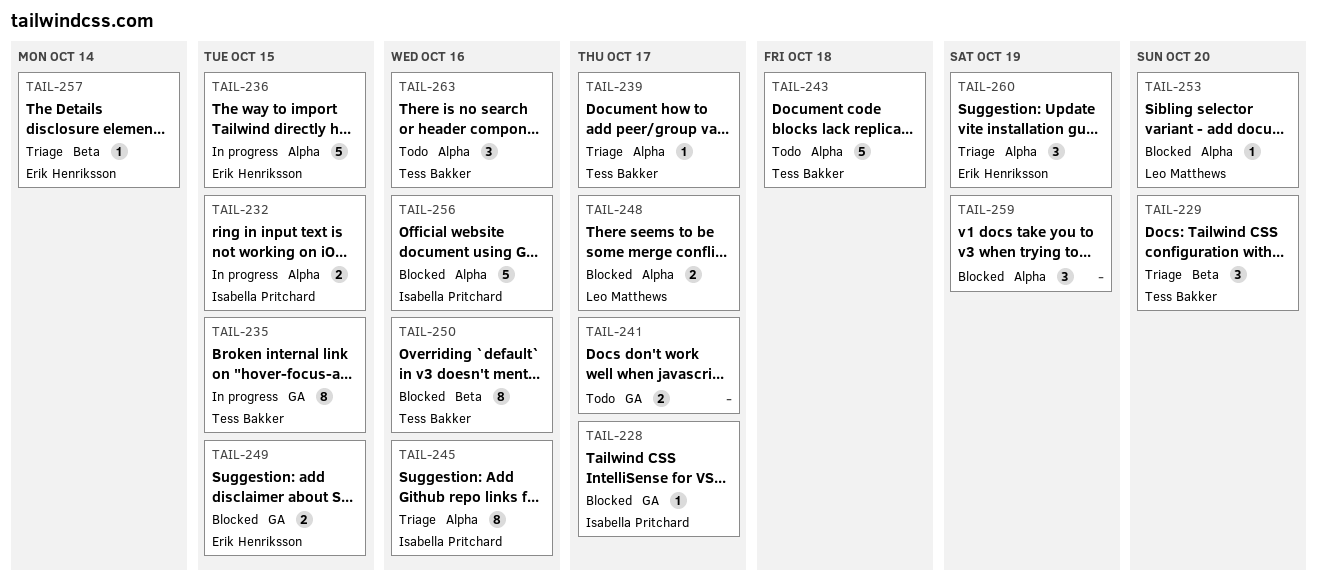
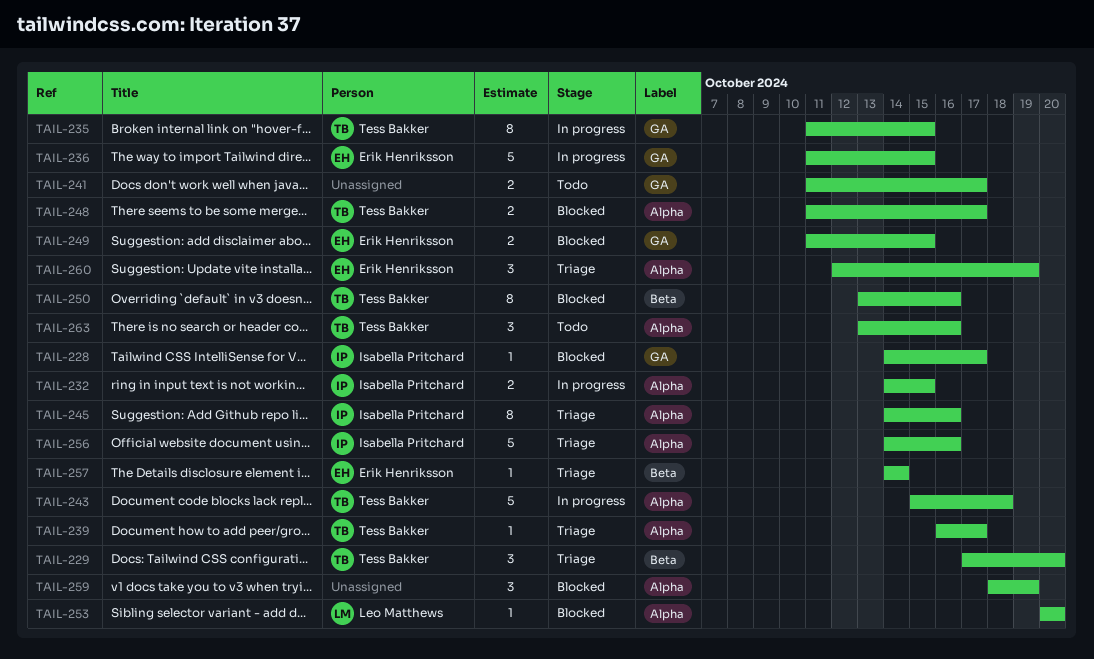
TAIL-236, label: Alpha -> GA
TAIL-243, status: Todo -> In progress
TAIL-248, owner: Leo Matthews -> Tess Bakker
TAIL-256, status: Blocked -> Triage

